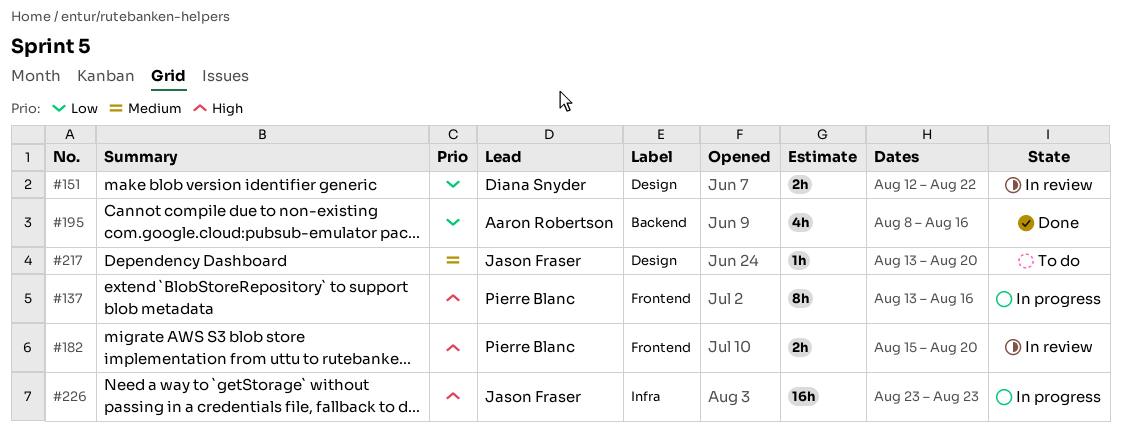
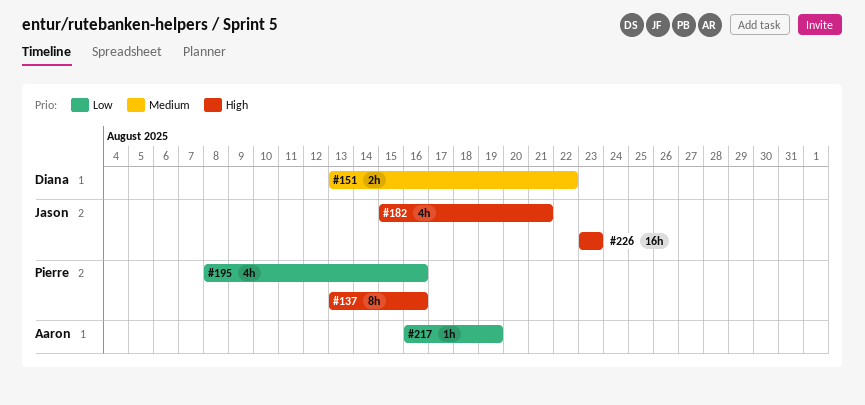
#151, priority: Low -> Medium
#151, start: Aug 12 -> Aug 13
#182, owner: Pierre Blanc -> Jason Fraser
#182, estimate: 2h -> 4h
#182, due: Aug 20 -> Aug 21
#195, owner: Aaron Robertson -> Pierre Blanc
#217, owner: Jason Fraser -> Aaron Robertson
#217, priority: Medium -> Low
#217, start: Aug 13 -> Aug 16
#217, due: Aug 20 -> Aug 19

